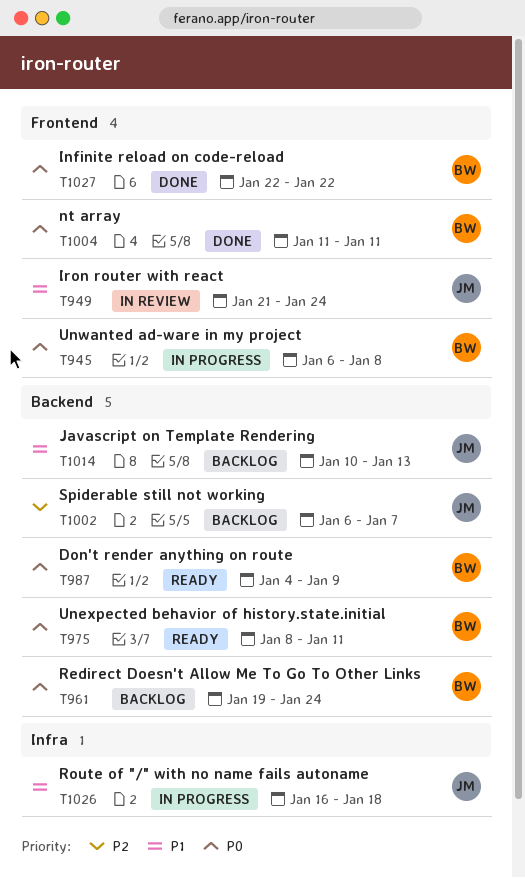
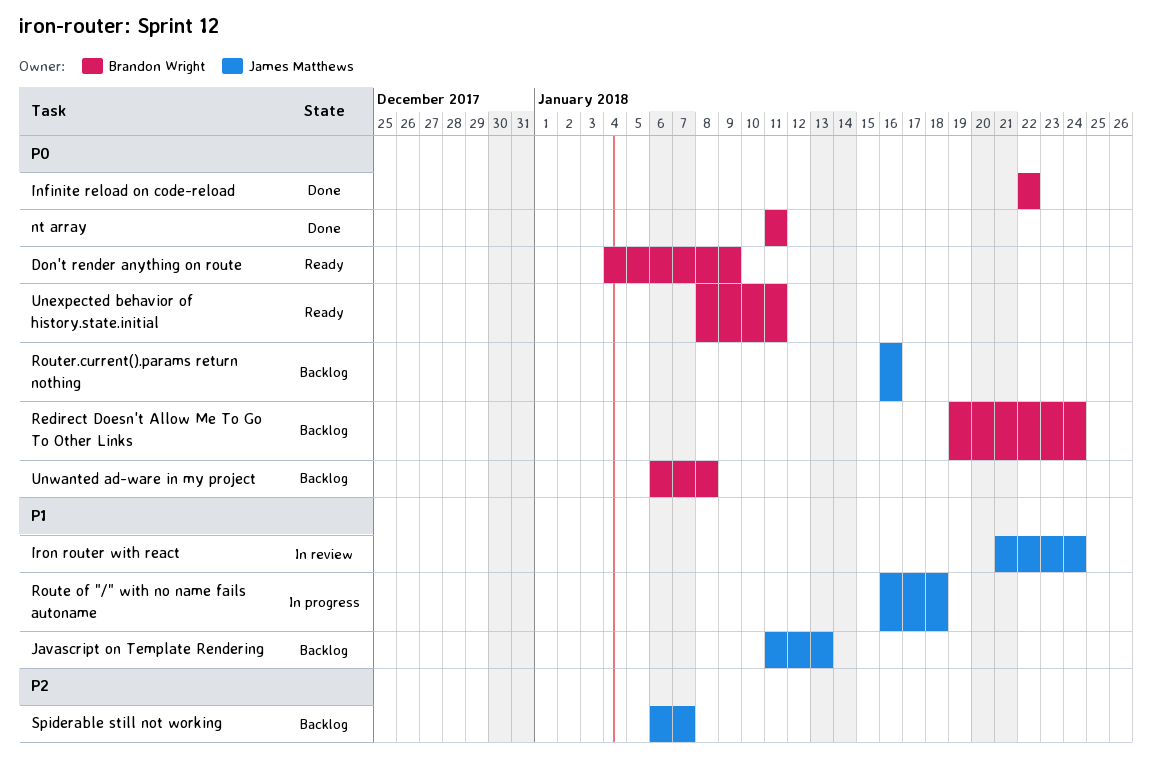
Javascript on Template Rendering, start: Jan 10 -> Jan 11
Router.current().params return nothing: none -> present
Unwanted ad-ware in my project, status: In progress -> Backlog

